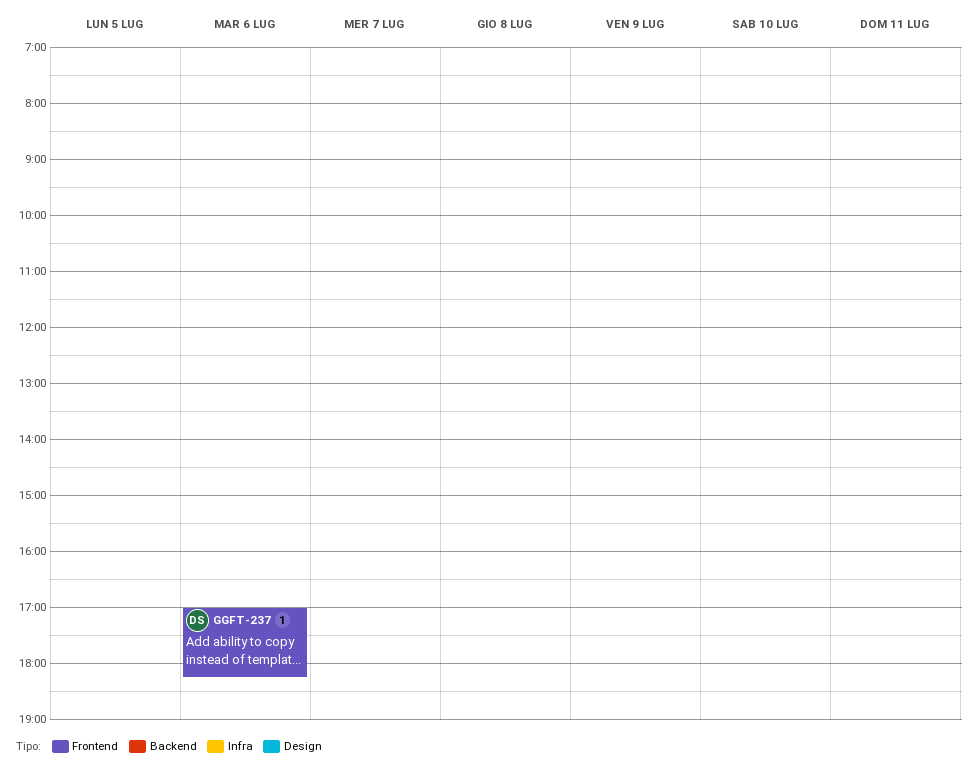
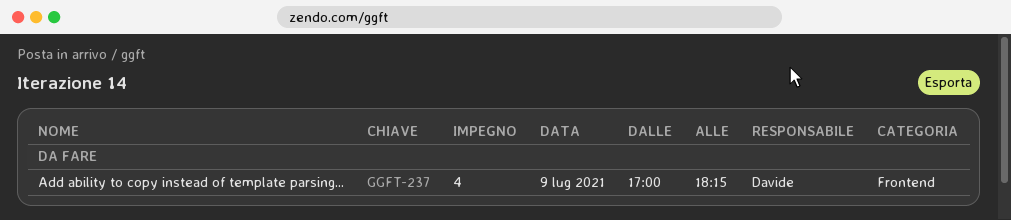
GGFT-237, estimate: 1 -> 4
GGFT-237, day: Jul 6 -> Jul 9

